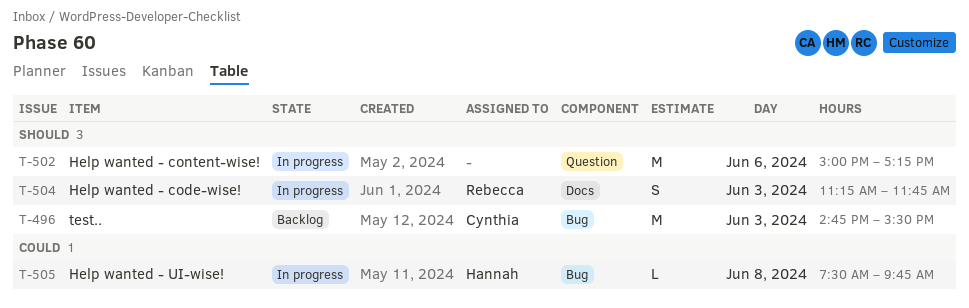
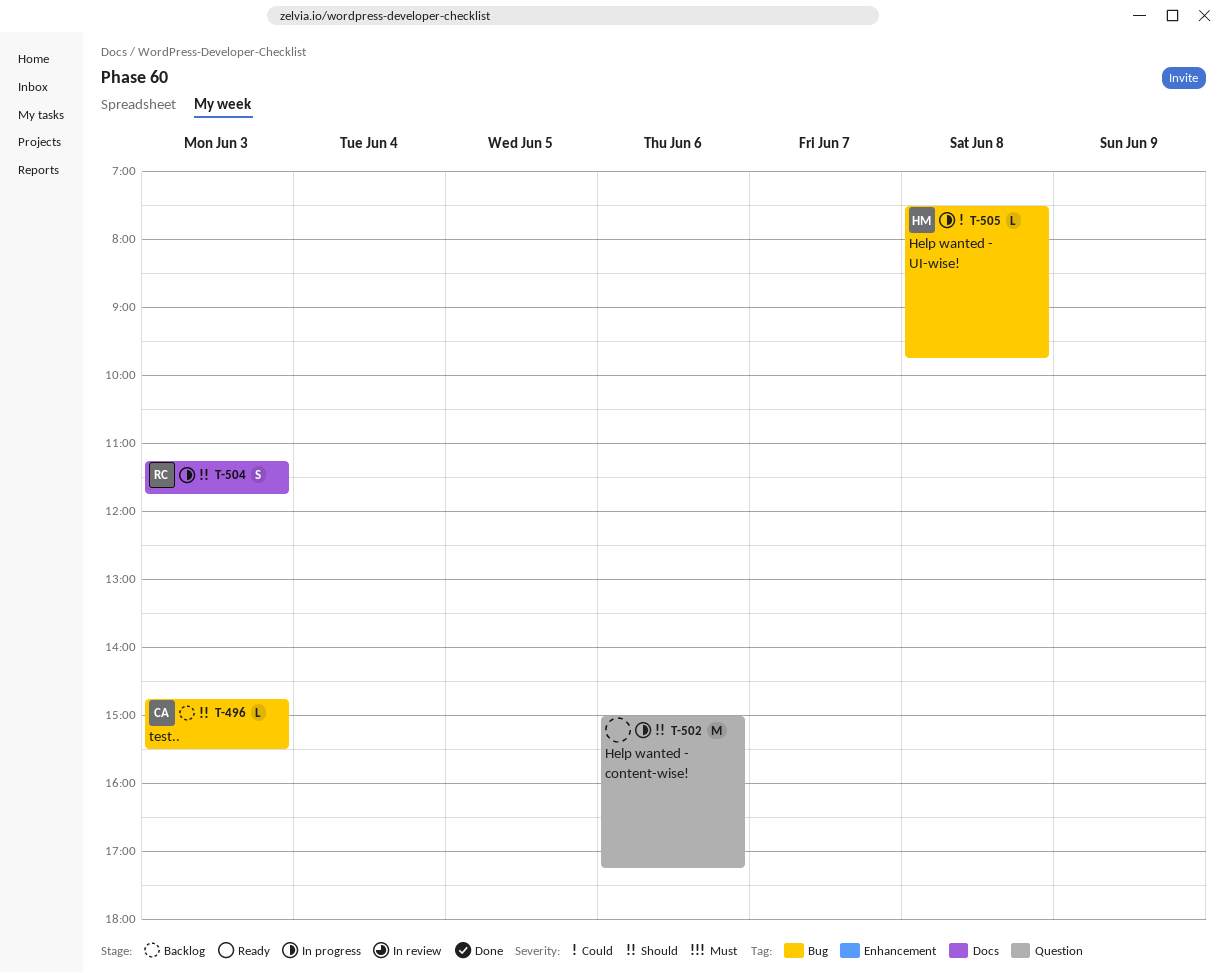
T-496, estimate: M -> L

